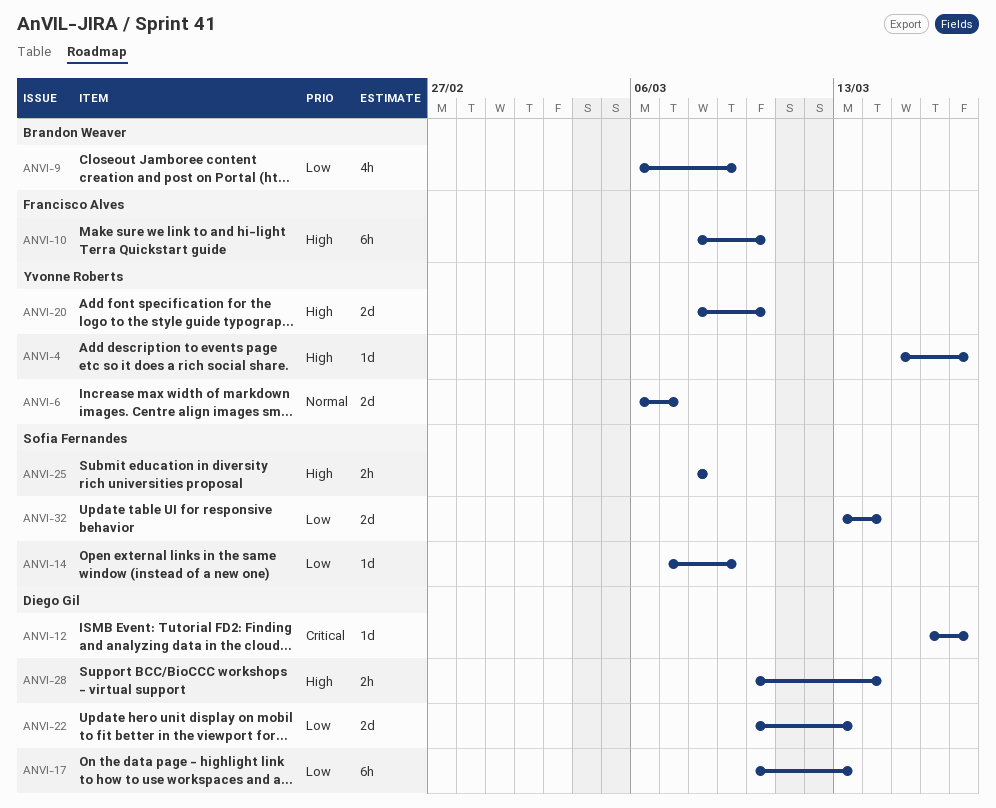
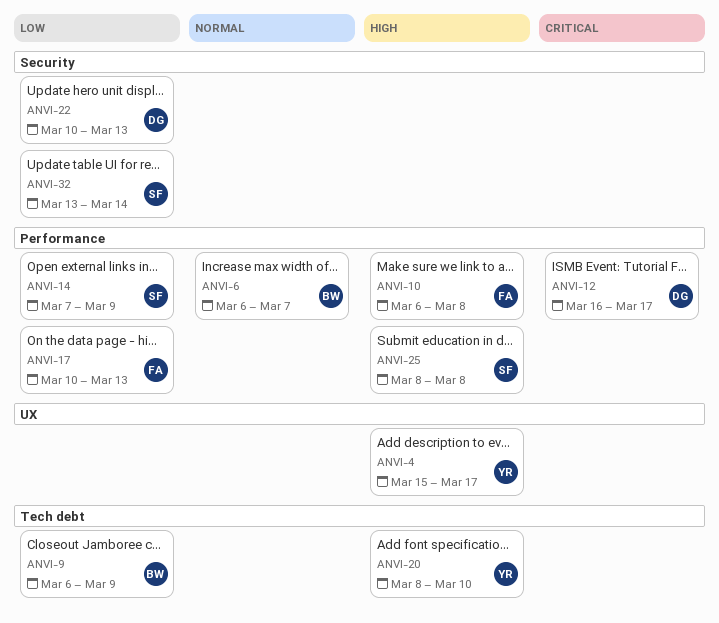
ANVI-6, owner: Yvonne Roberts -> Brandon Weaver
ANVI-10, start: Mar 8 -> Mar 6
ANVI-10, due: Mar 10 -> Mar 8
ANVI-17, owner: Diego Gil -> Francisco Alves
ANVI-28: present -> none

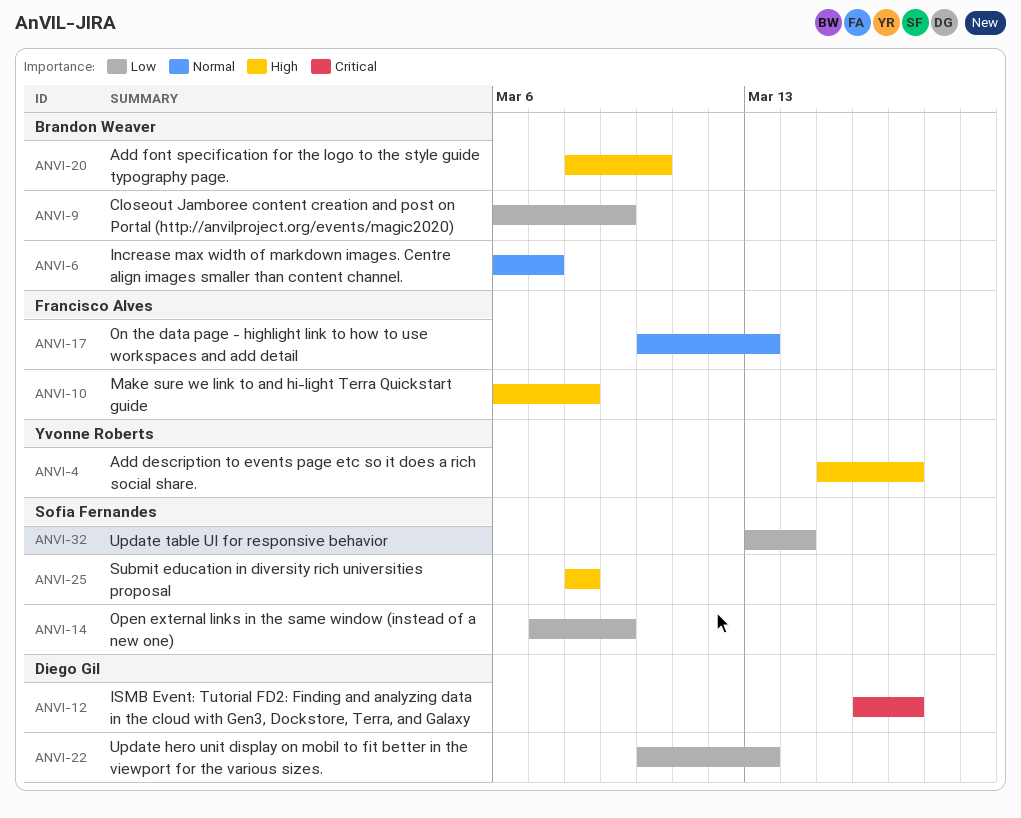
ANVI-17, priority: Low -> Normal
ANVI-20, owner: Yvonne Roberts -> Brandon Weaver

